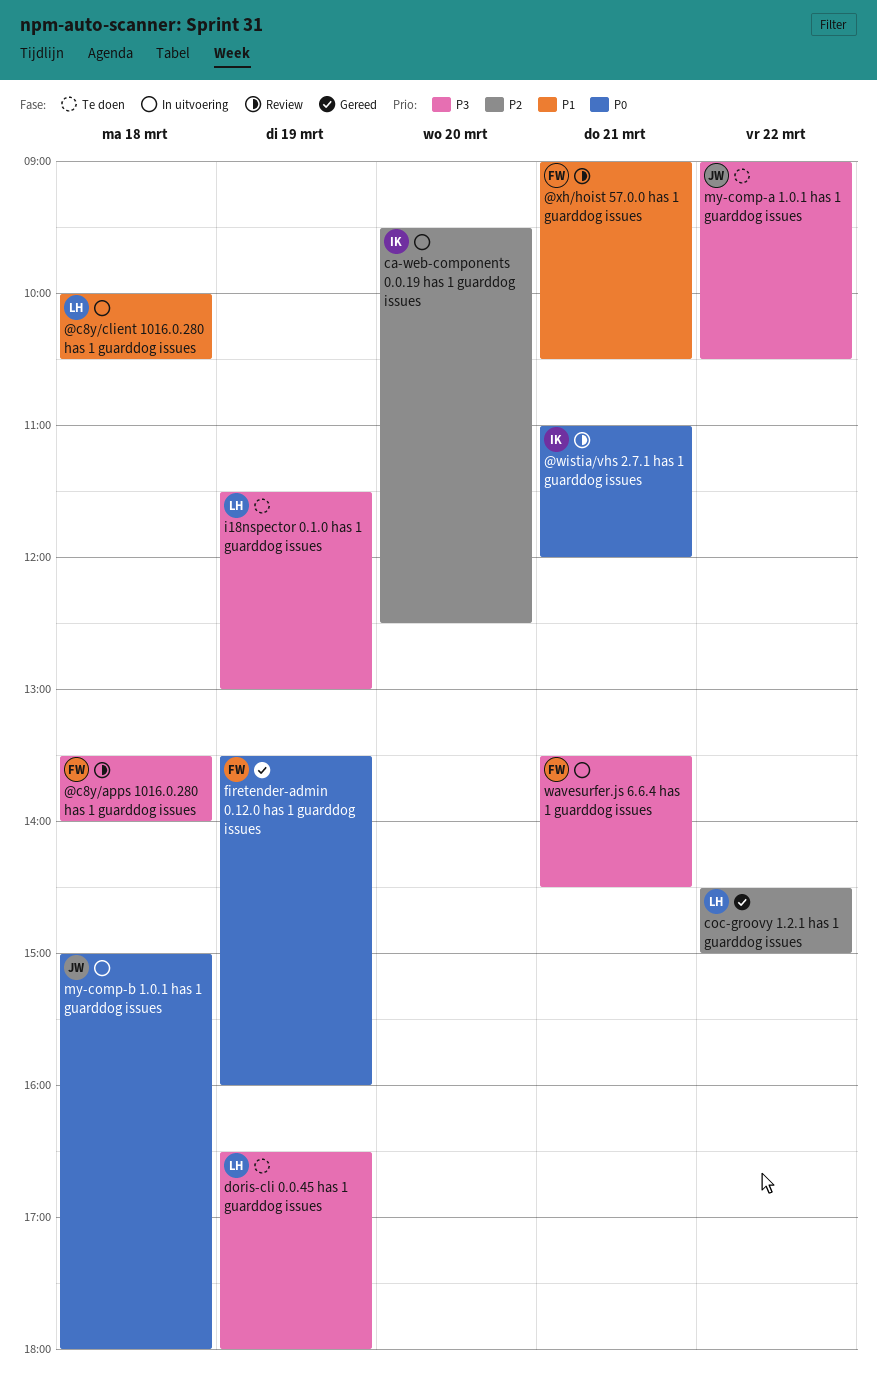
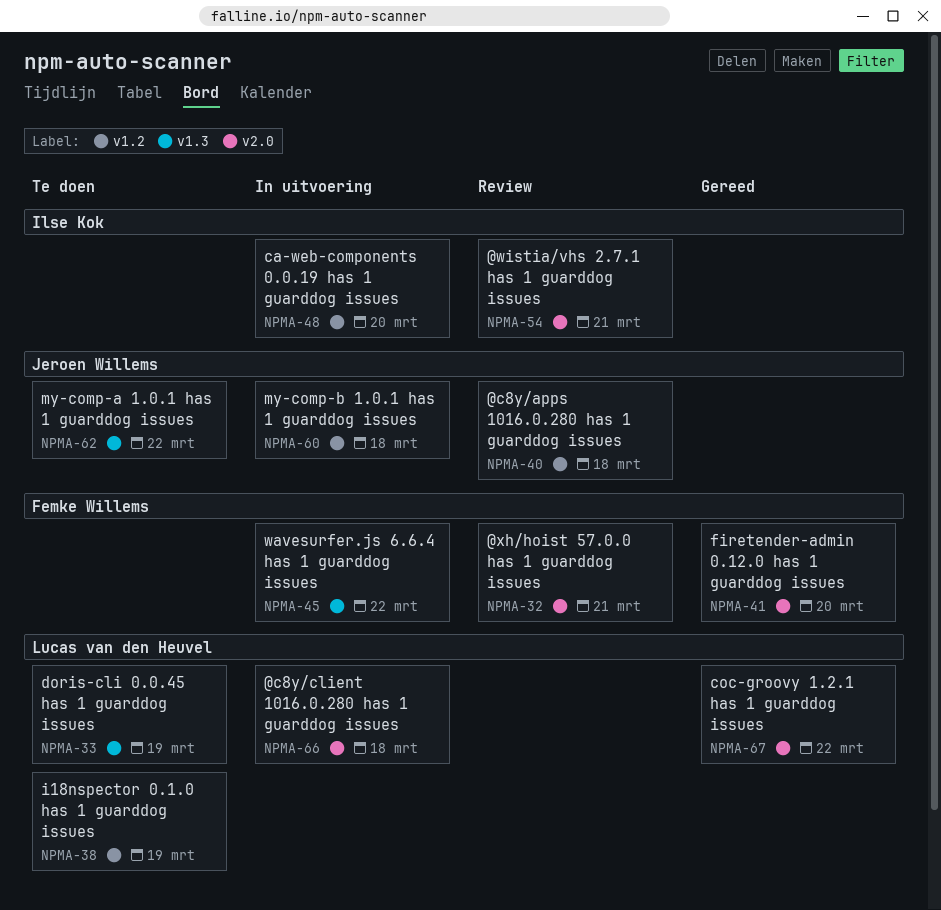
@c8y/apps 1016.0.280 has 1 guarddog issues, owner: Femke Willems -> Jeroen Willems
firetender-admin 0.12.0 has 1 guarddog issues, day: Mar 19 -> Mar 20
wavesurfer.js 6.6.4 has 1 guarddog issues, day: Mar 21 -> Mar 22

